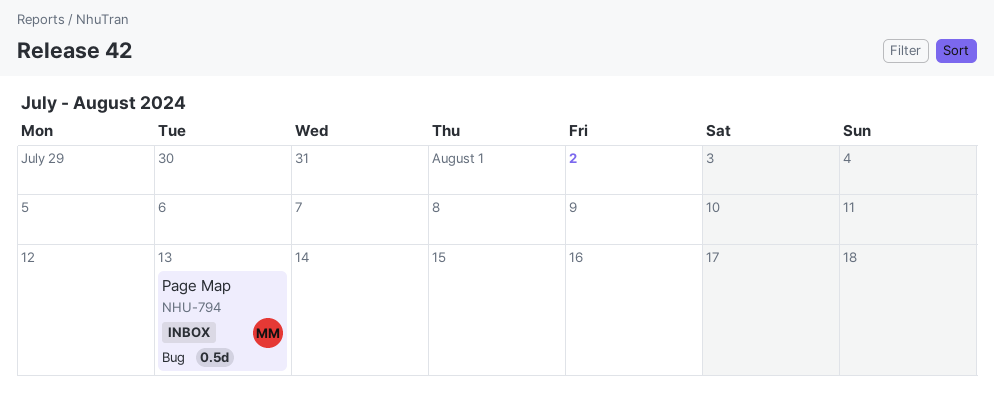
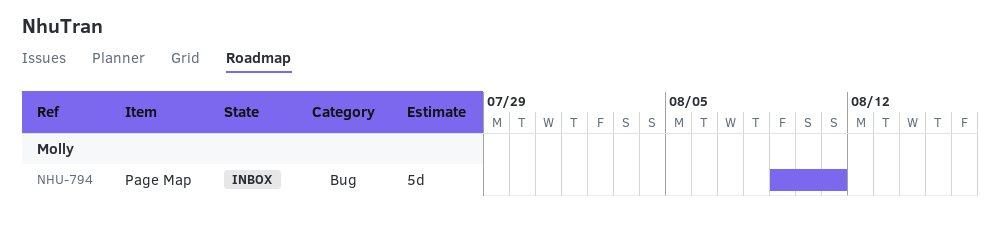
NHU-794, estimate: 0.5d -> 5d
NHU-794, due: Aug 13 -> Aug 11

